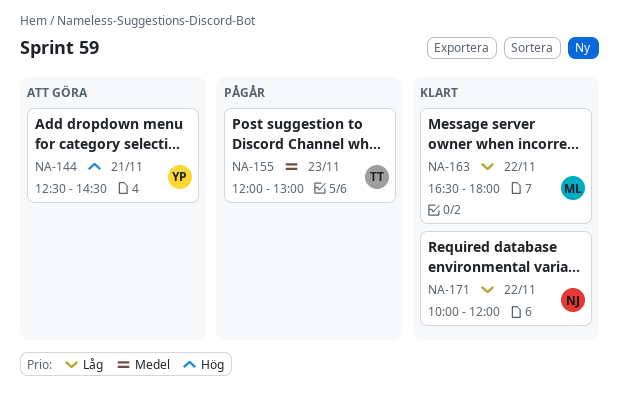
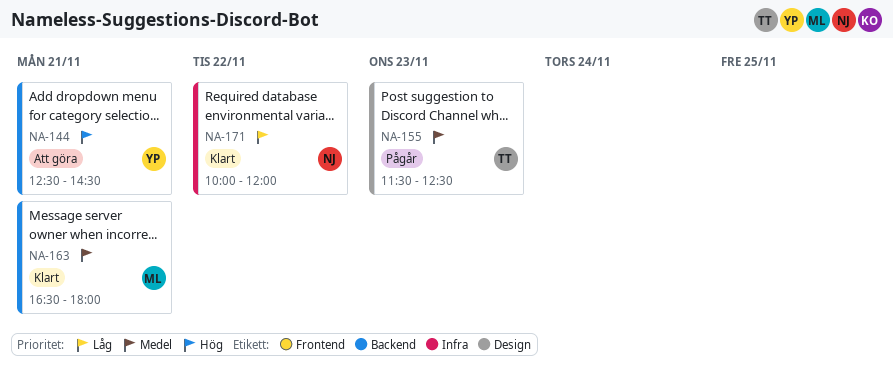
NA-155, begins: 12:00 -> 11:30
NA-155, ends: 13:00 -> 12:30
NA-163, priority: Låg -> Medel
NA-163, day: Nov 22 -> Nov 21

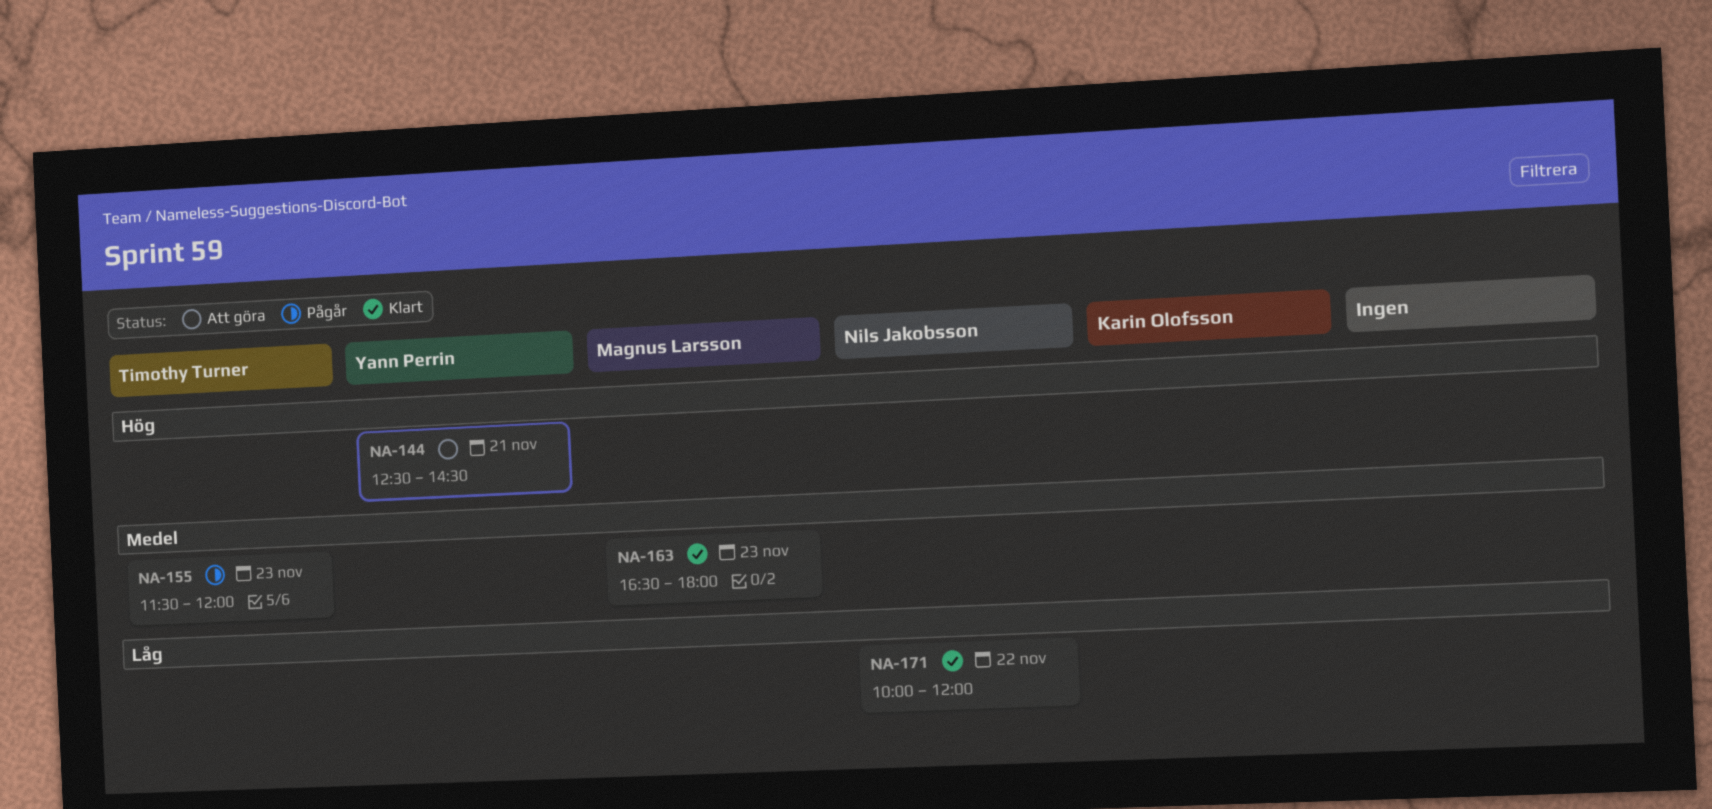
NA-155, ends: 12:30 -> 12:00
NA-163, day: Nov 21 -> Nov 23

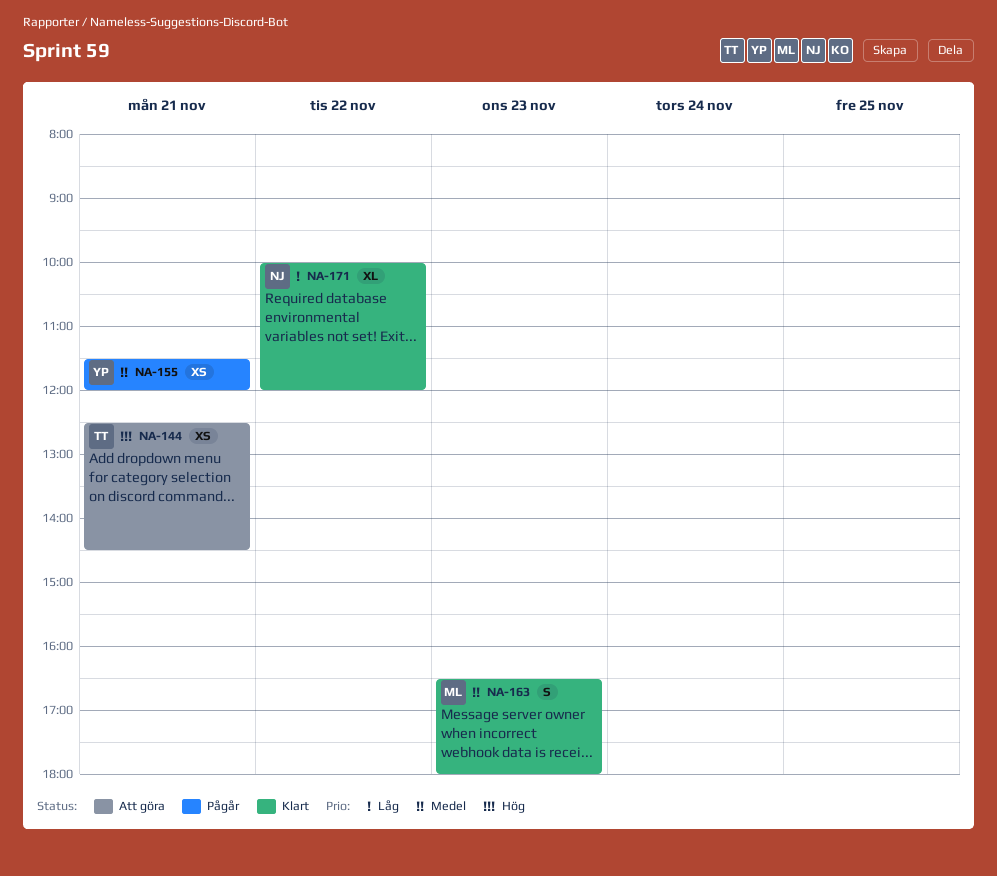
NA-144, owner: Yann Perrin -> Timothy Turner
NA-155, owner: Timothy Turner -> Yann Perrin
NA-155, day: Nov 23 -> Nov 21

